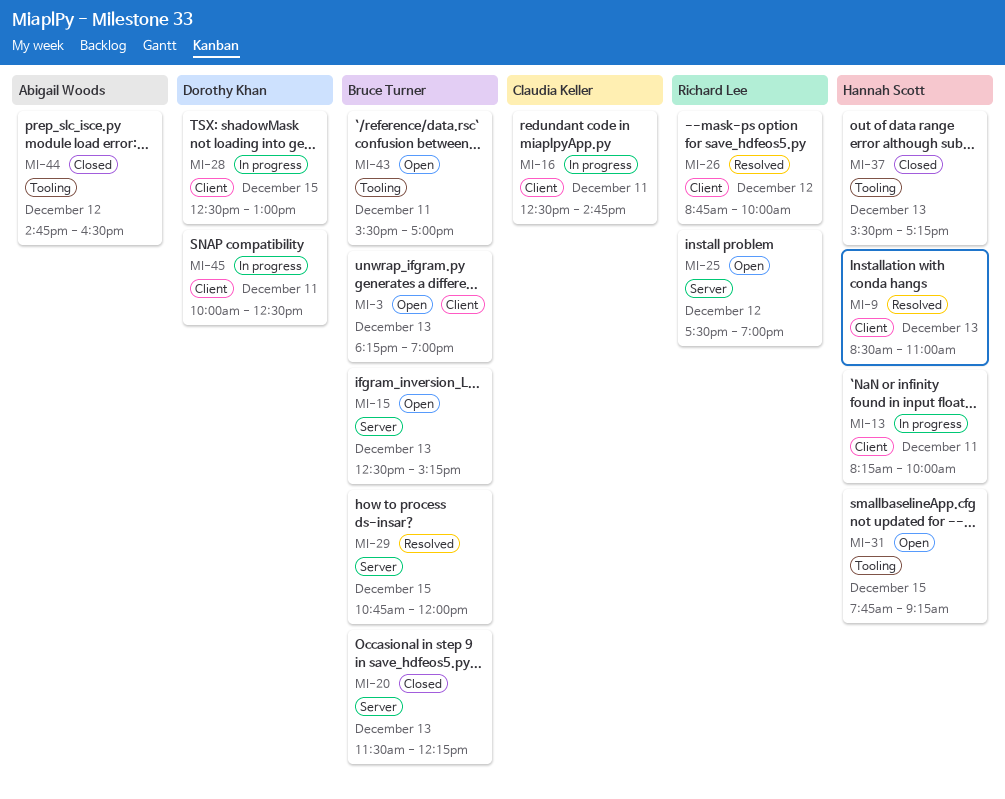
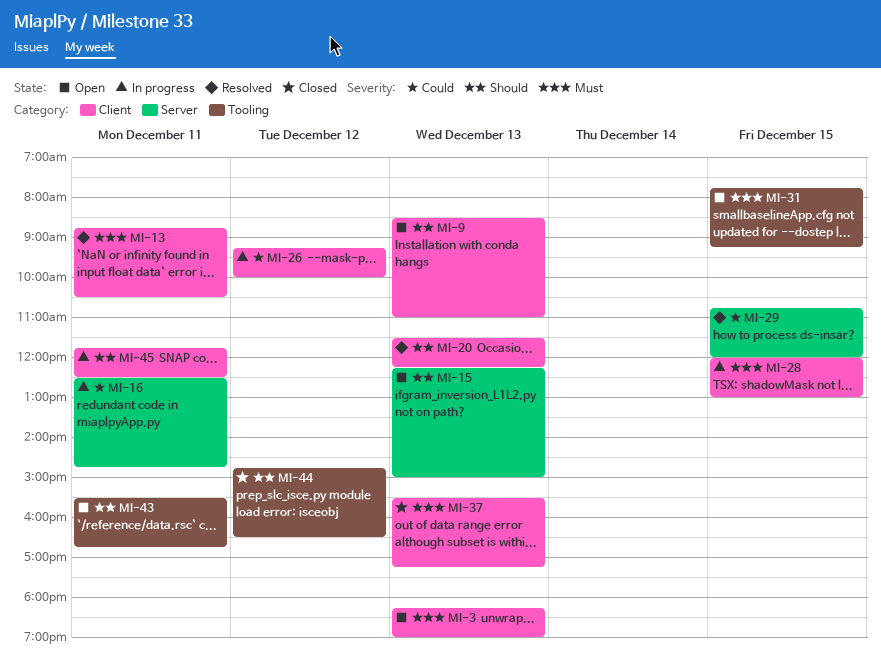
MI-9, status: Resolved -> Open
MI-13, status: In progress -> Resolved
MI-13, begins: 08:15 -> 08:45
MI-13, ends: 10:00 -> 10:30
MI-15, begins: 12:30 -> 12:15
MI-15, ends: 15:15 -> 15:00
MI-16, label: Client -> Server
MI-20, status: Closed -> Resolved
MI-20, label: Server -> Client
MI-25: present -> none
MI-26, status: Resolved -> In progress
MI-26, begins: 08:45 -> 09:15
MI-28, begins: 12:30 -> 12:00
MI-37, label: Tooling -> Client
MI-43, ends: 17:00 -> 16:45
MI-45, begins: 10:00 -> 11:45

